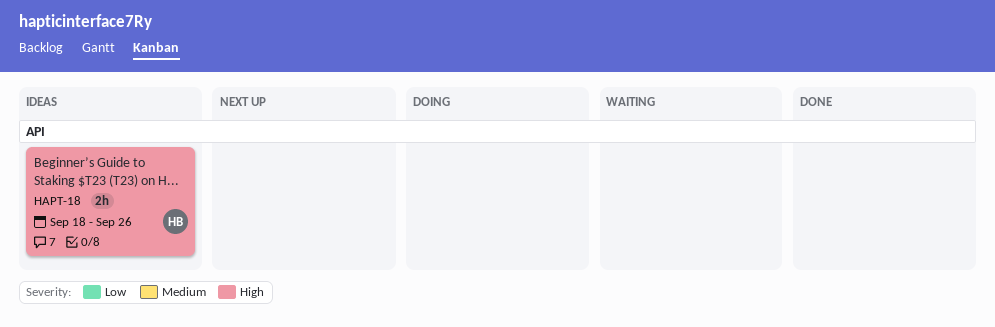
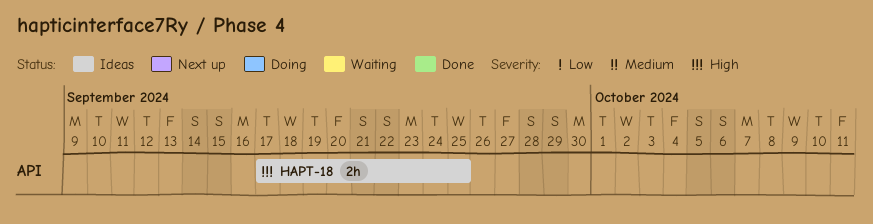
HAPT-18, start: Sep 18 -> Sep 17
HAPT-18, due: Sep 26 -> Sep 25

